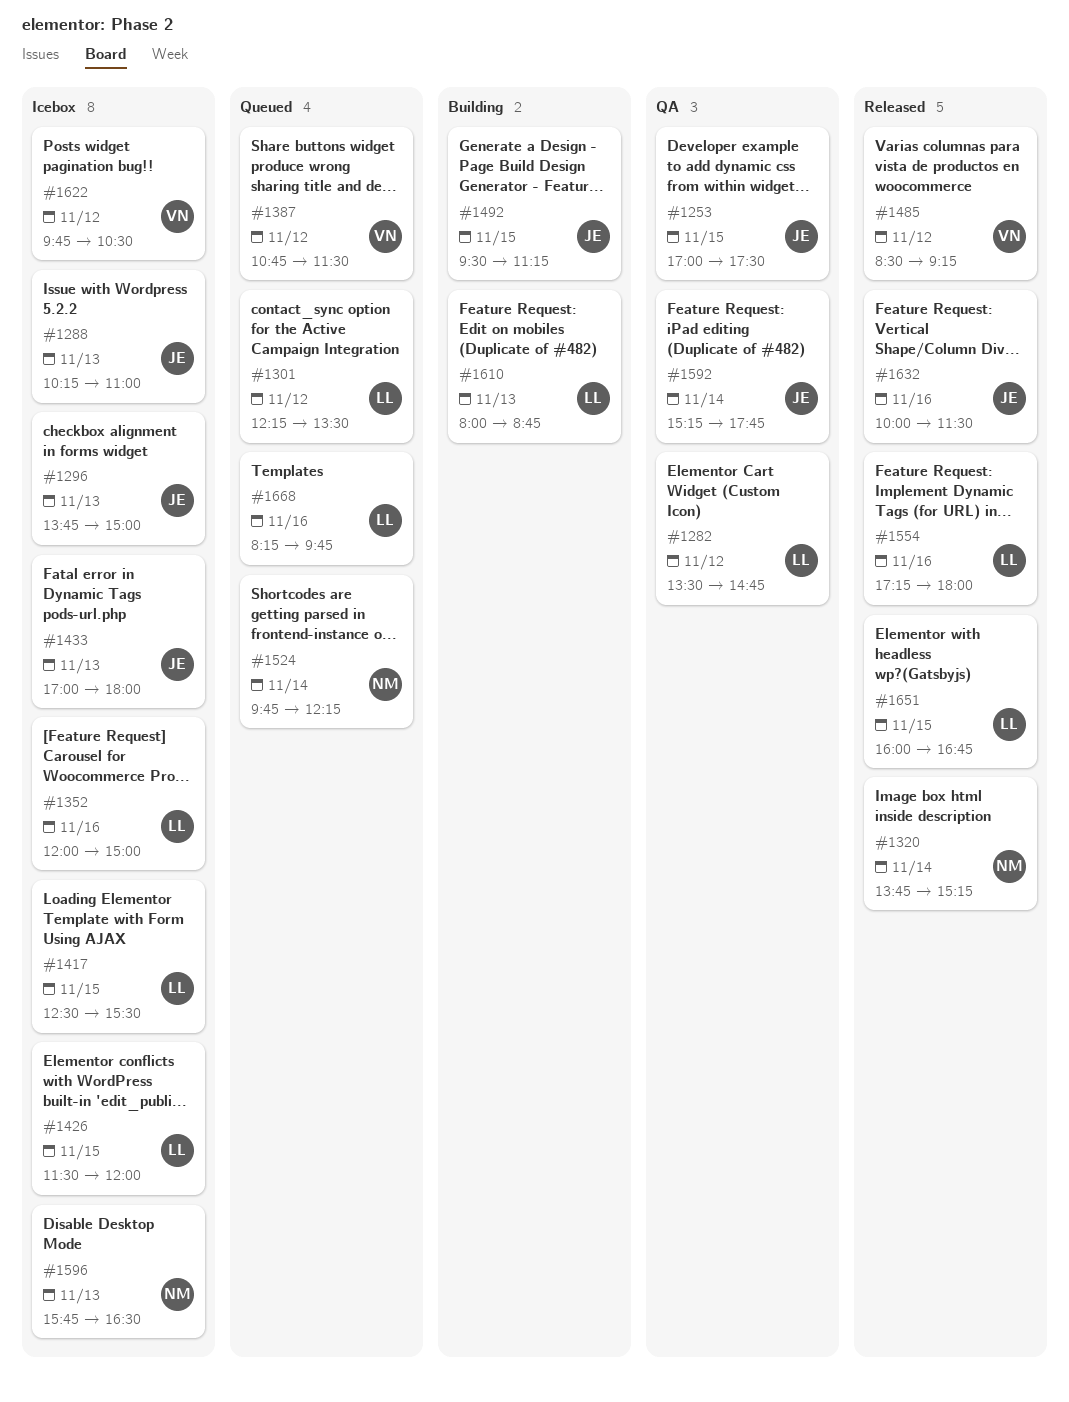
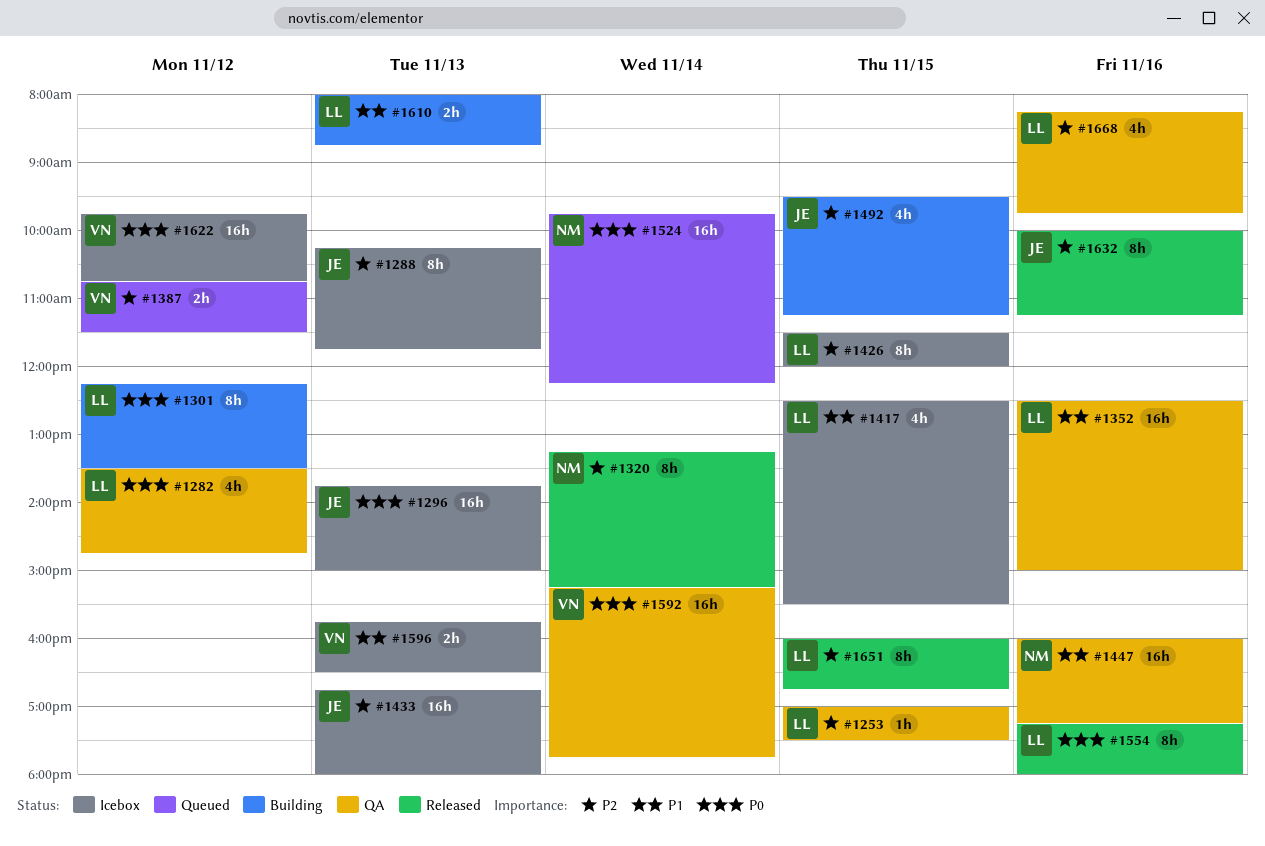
#1253, owner: JE -> LL
#1288, ends: 11:00 -> 11:45
#1301, status: Queued -> Building
#1320, begins: 13:45 -> 13:15
#1352, status: Icebox -> QA
#1352, begins: 12:00 -> 12:30
#1433, begins: 17:00 -> 16:45
#1447: none -> present
#1485: present -> none
#1592, owner: JE -> VN
#1596, owner: NM -> VN
#1622, ends: 10:30 -> 10:45
#1632, ends: 11:30 -> 11:15
#1668, status: Queued -> QA

